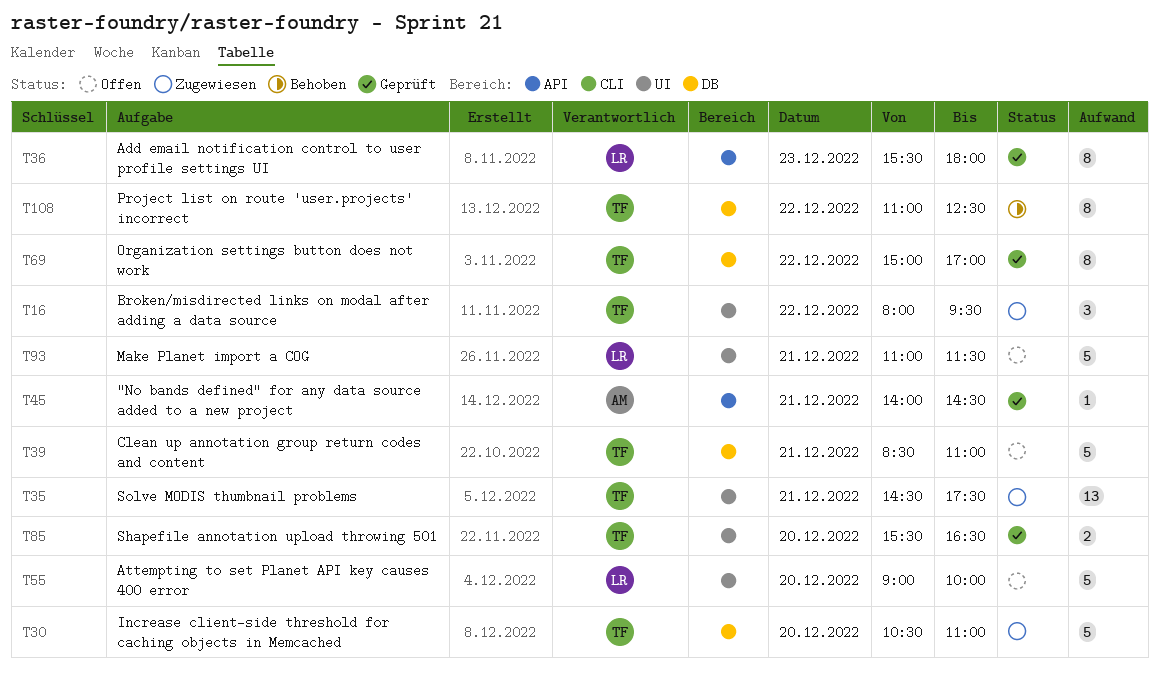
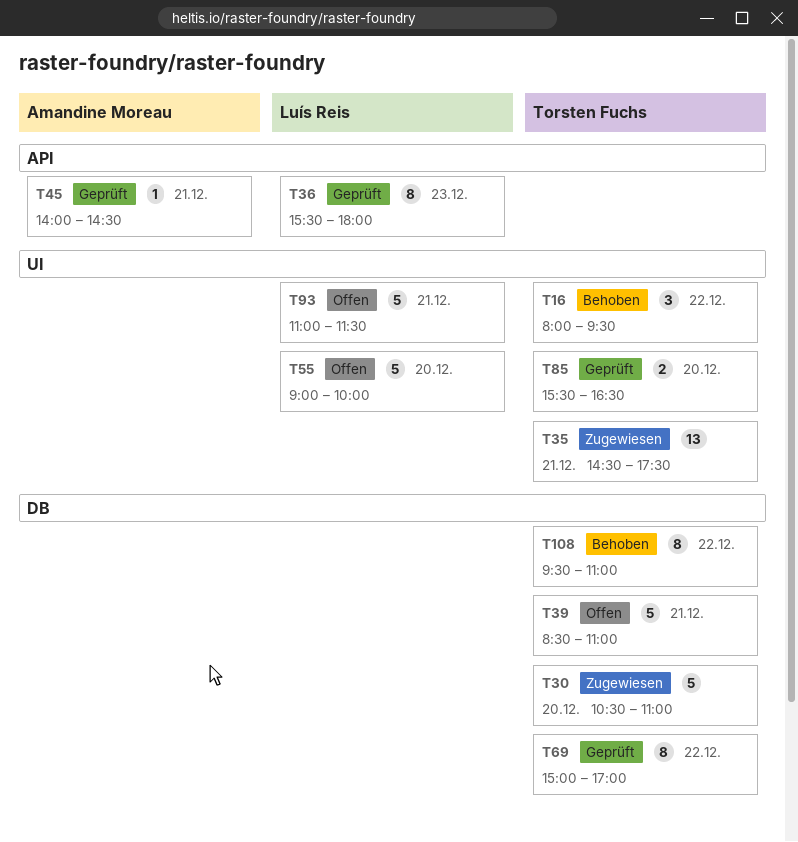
T16, status: Zugewiesen -> Behoben
T108, begins: 11:00 -> 09:30
T108, ends: 12:30 -> 11:00

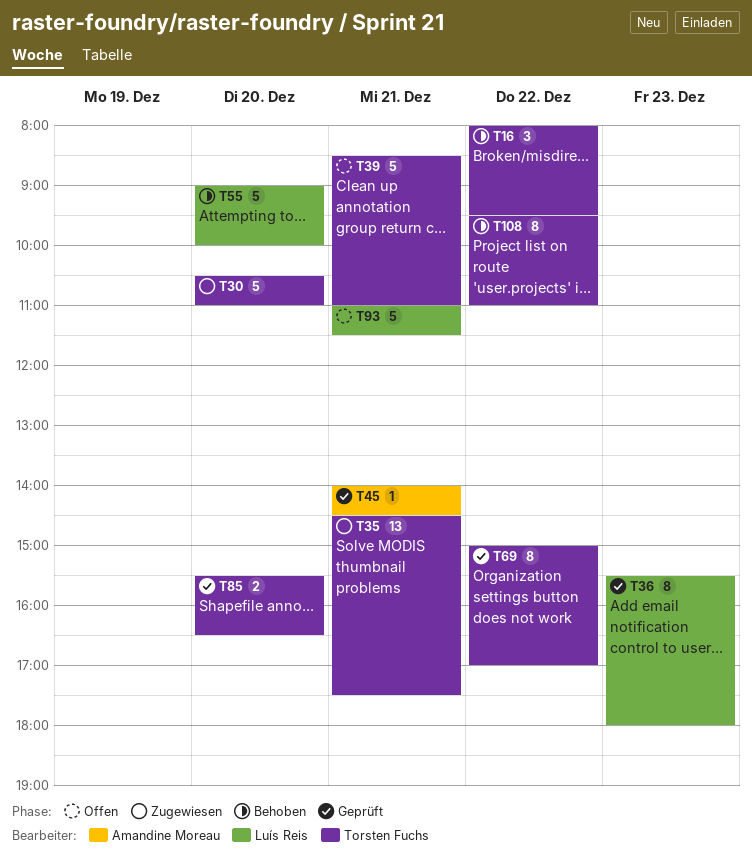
T55, status: Offen -> Behoben

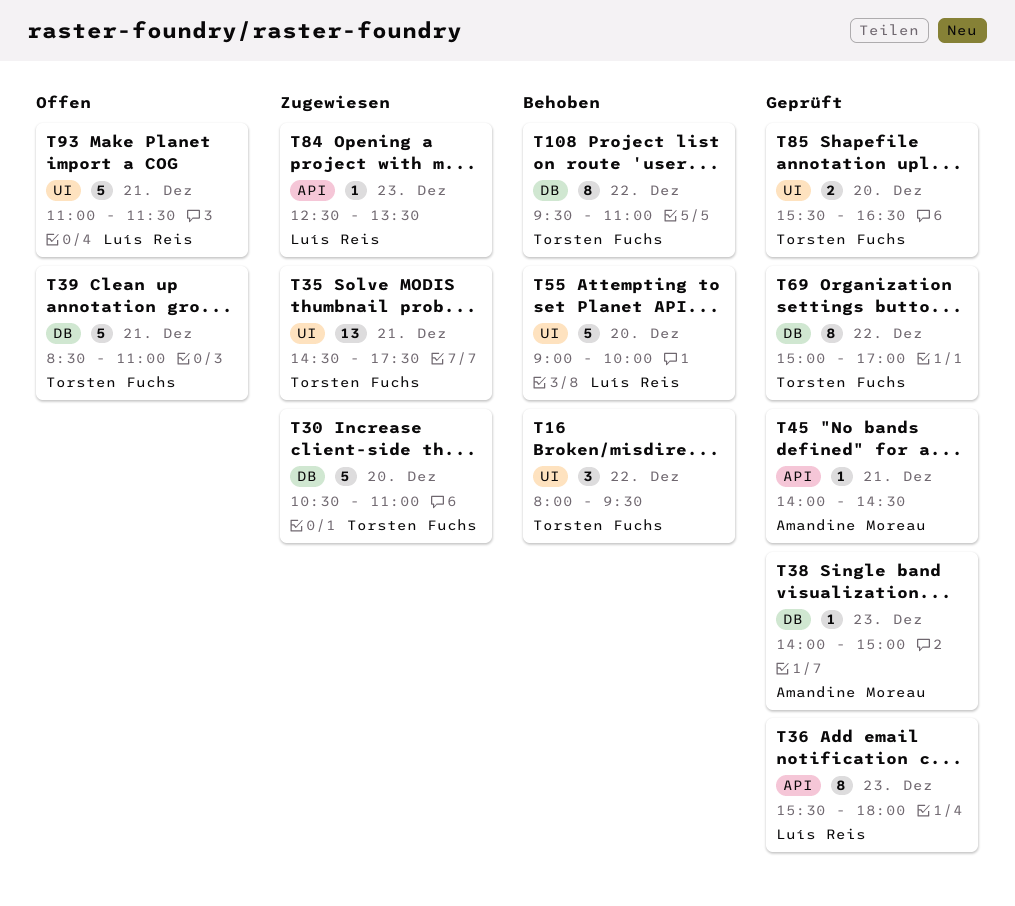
T38: none -> present
T84: none -> present

